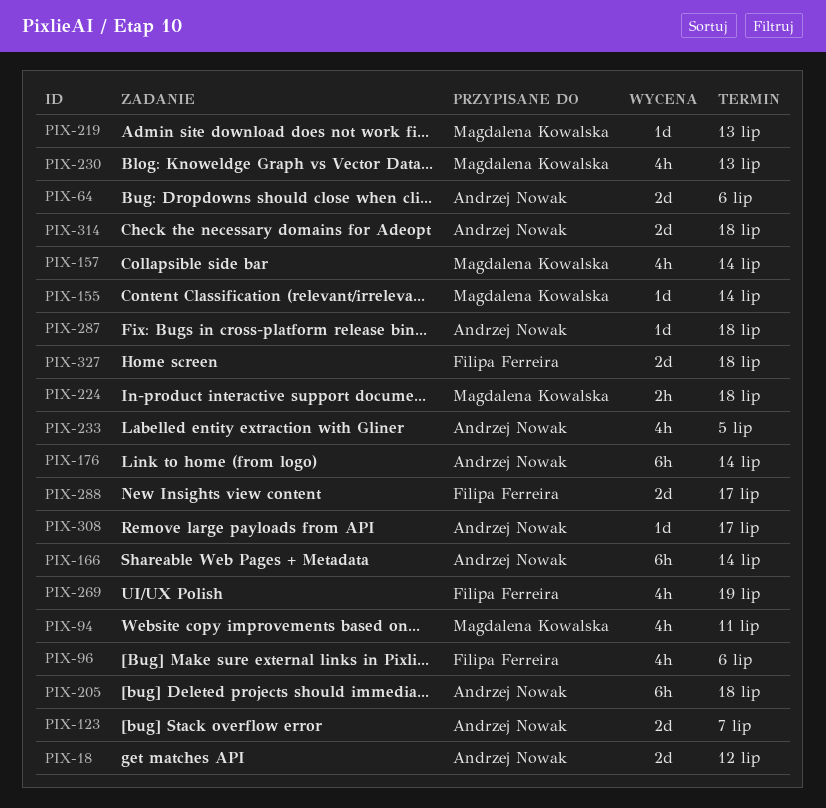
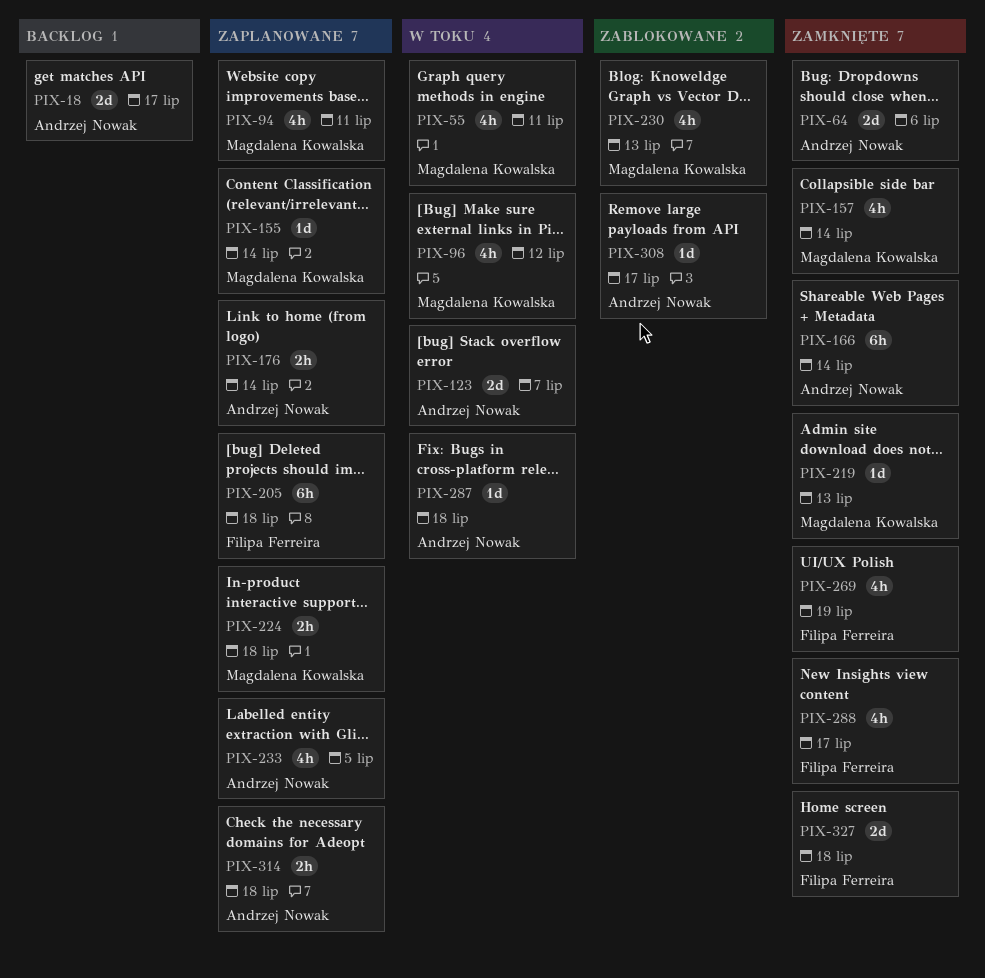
PIX-18, due: Jul 12 -> Jul 17
PIX-55: none -> present
PIX-96, owner: Filipa Ferreira -> Magdalena Kowalska
PIX-96, due: Jul 6 -> Jul 12
PIX-176, estimate: 6h -> 2h
PIX-205, owner: Andrzej Nowak -> Filipa Ferreira
PIX-288, estimate: 2d -> 4h
PIX-314, estimate: 2d -> 2h

